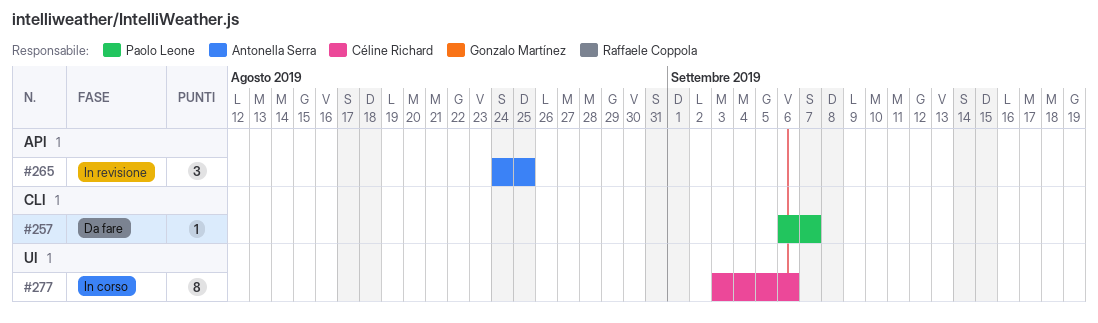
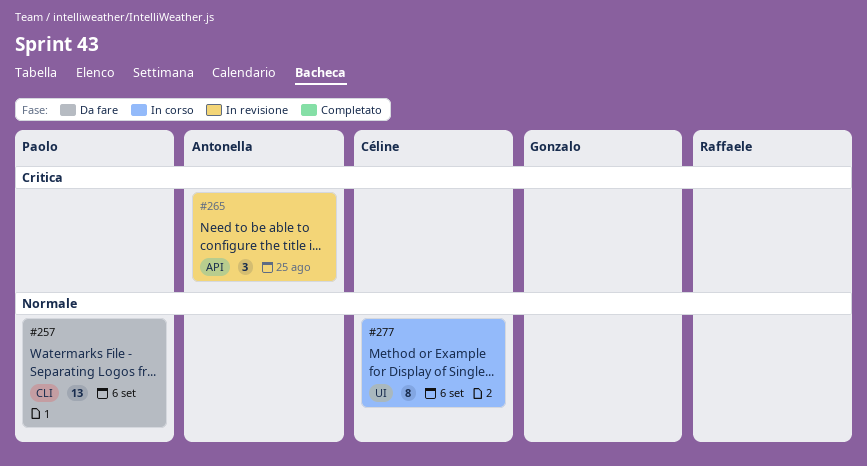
#257, estimate: 1 -> 13
#257, due: Sep 7 -> Sep 6

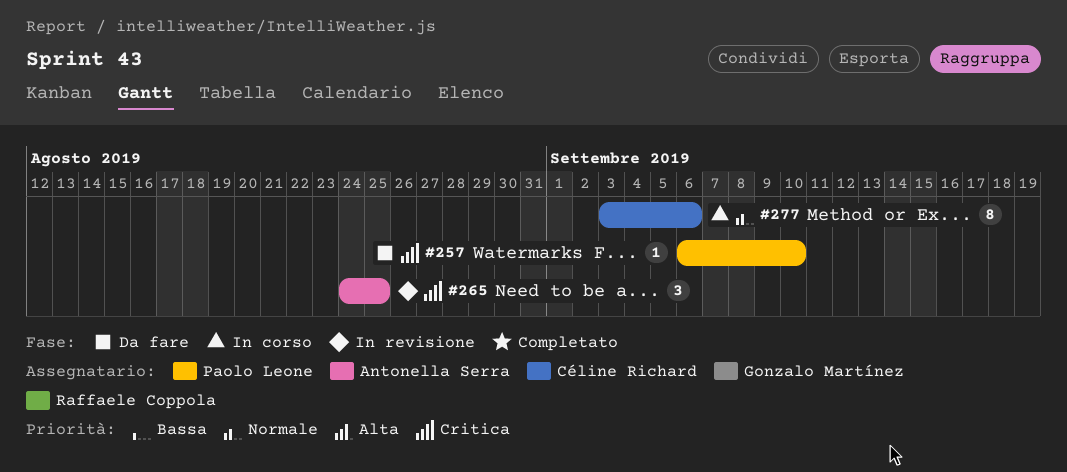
#257, priority: Normale -> Critica
#257, estimate: 13 -> 1
#257, due: Sep 6 -> Sep 10

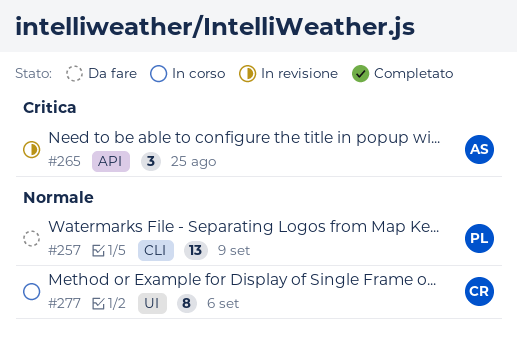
#257, priority: Critica -> Normale
#257, estimate: 1 -> 13
#257, due: Sep 10 -> Sep 9

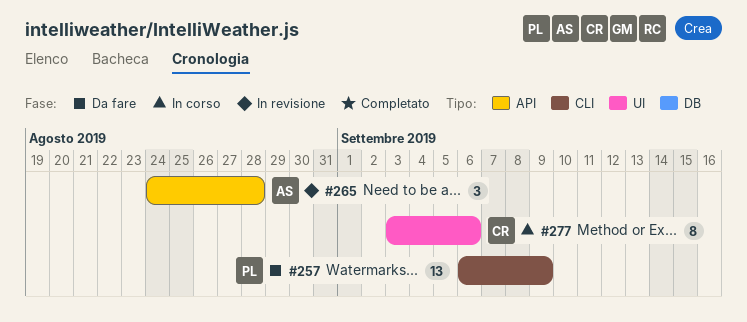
#265, due: Aug 25 -> Aug 28

